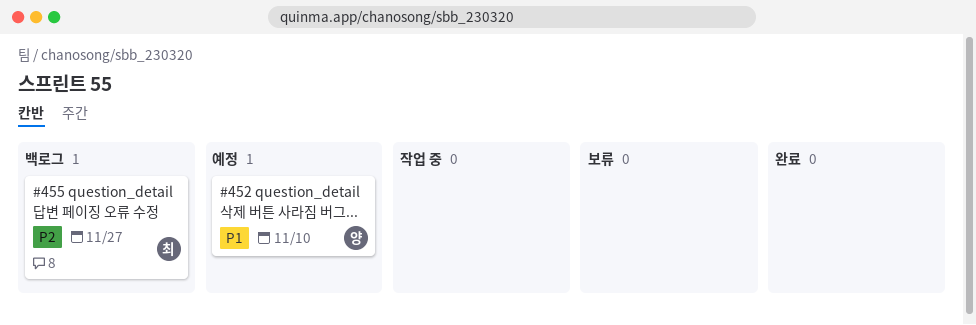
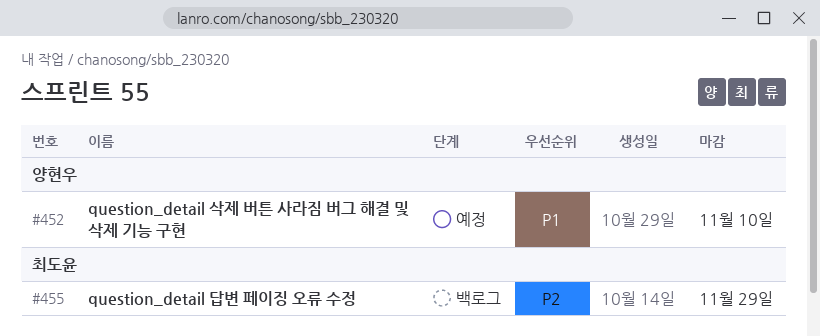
#455, due: Nov 27 -> Nov 29

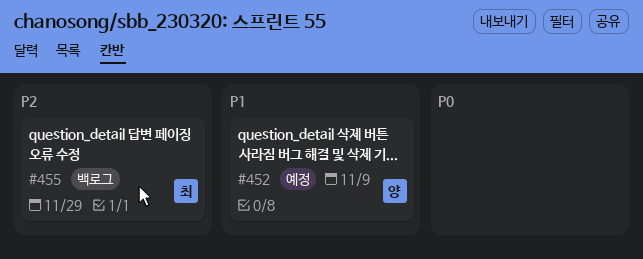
#452, due: Nov 10 -> Nov 9

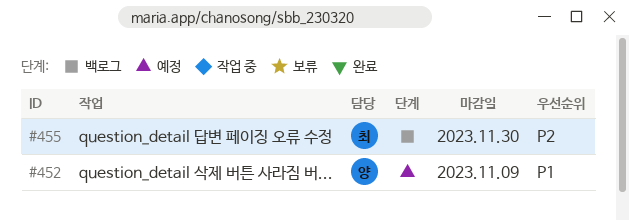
#455, due: Nov 29 -> Nov 30

